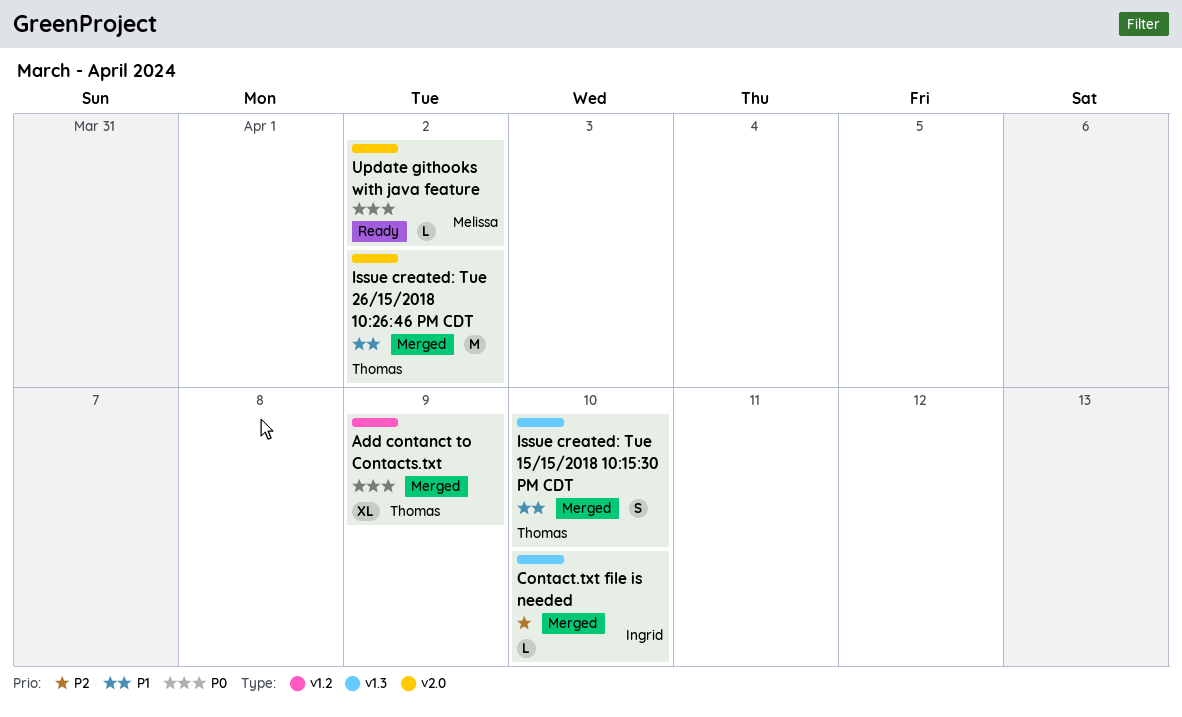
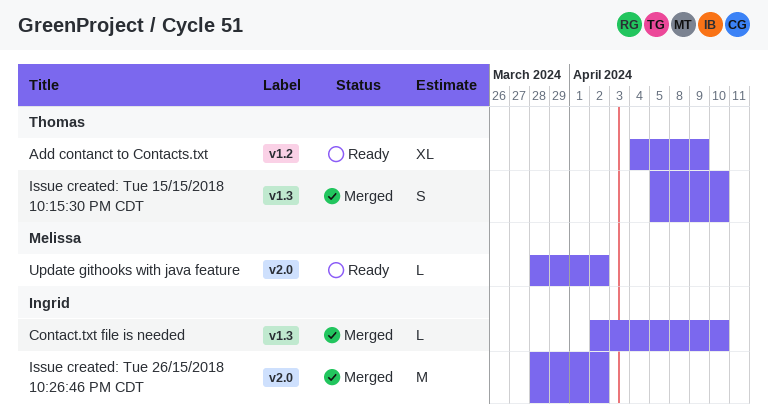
Add contanct to Contacts.txt, status: Merged -> Ready
Issue created: Tue 26/15/2018 10:26:46 PM CDT, owner: Thomas -> Ingrid

